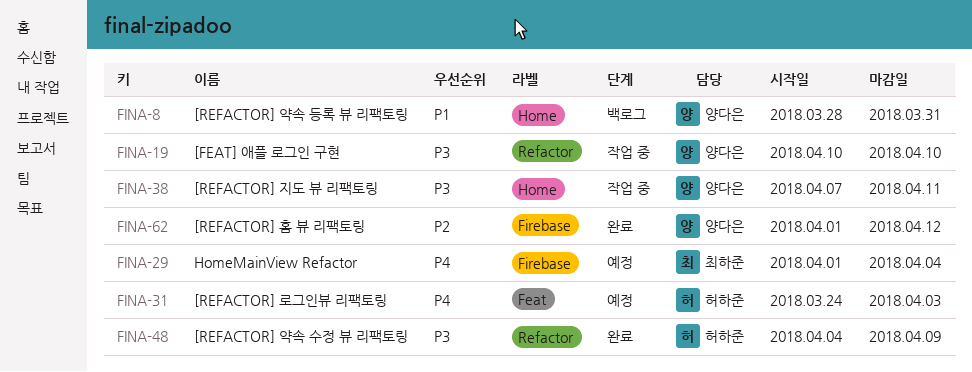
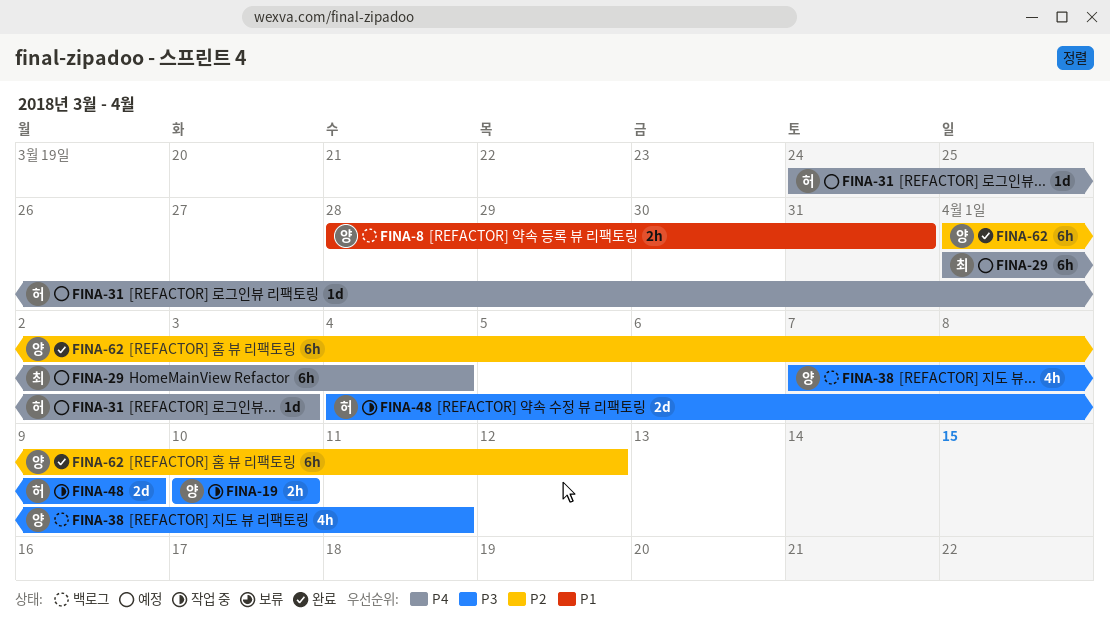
FINA-38, status: 작업 중 -> 백로그
FINA-48, status: 완료 -> 작업 중

